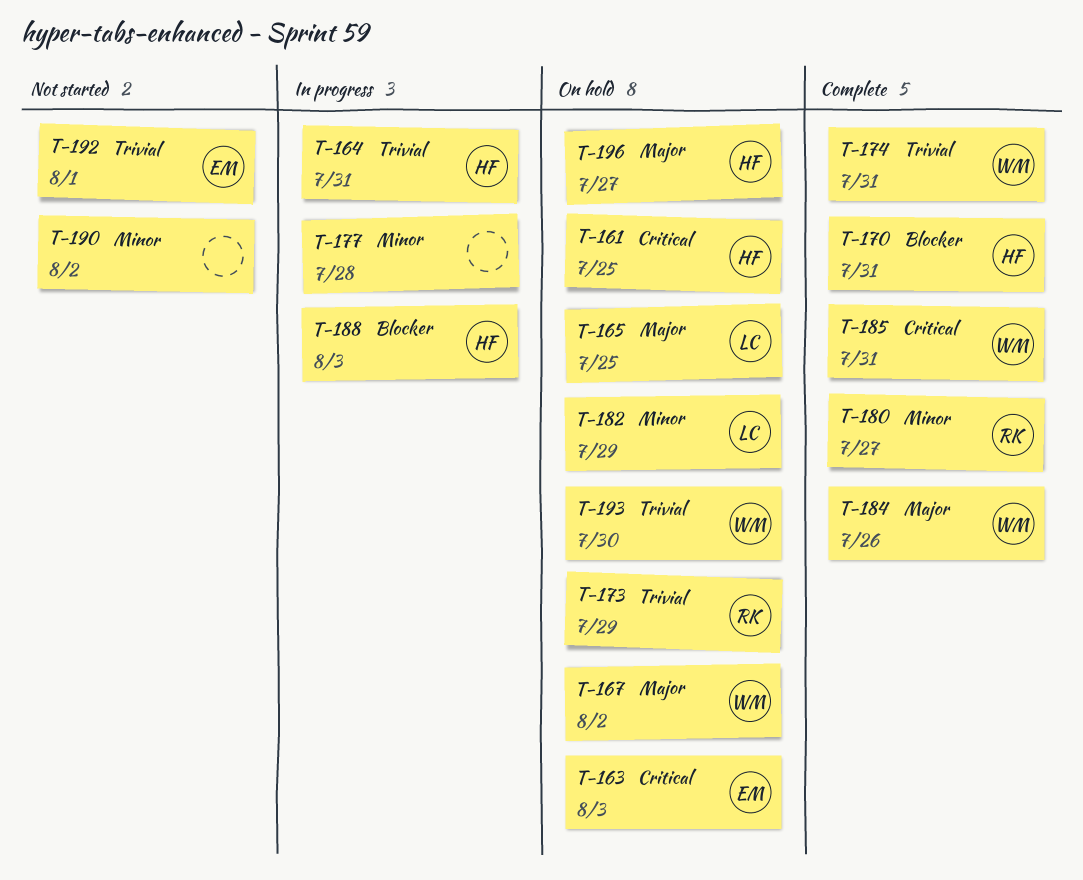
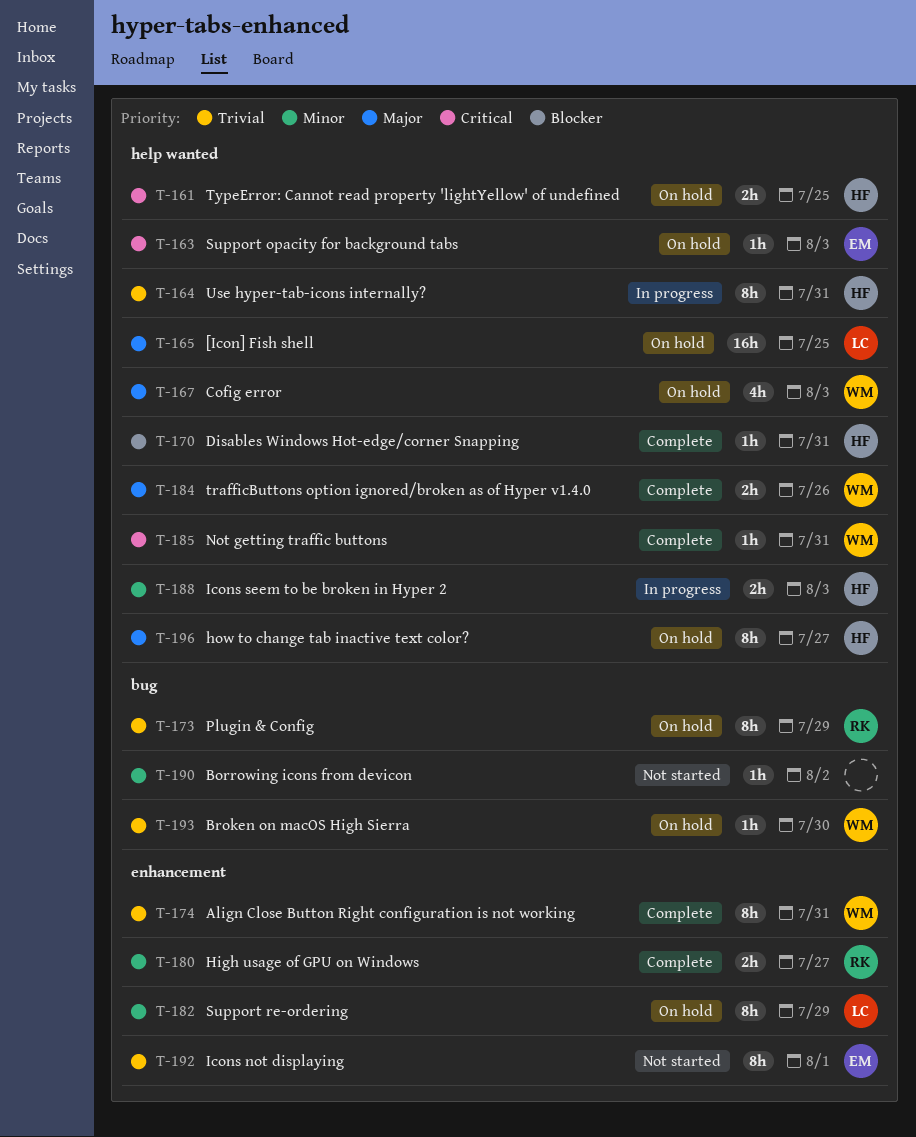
T-167, due: Aug 2 -> Aug 3
T-177: present -> none
T-188, priority: Blocker -> Minor

